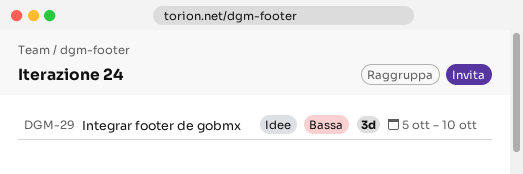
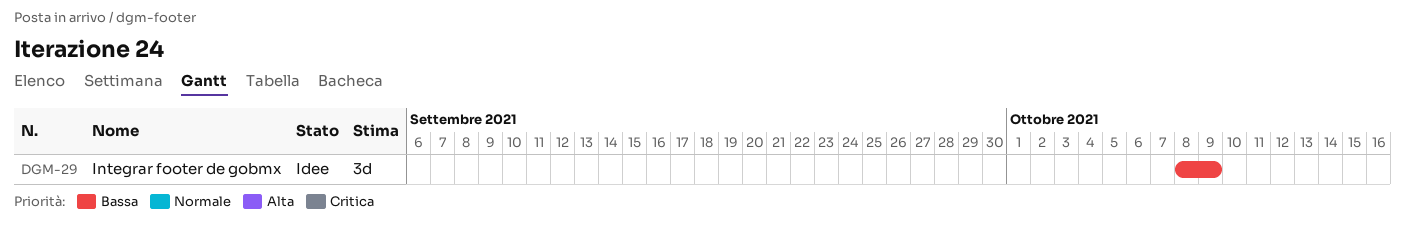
DGM-29, start: Oct 5 -> Oct 8
DGM-29, due: Oct 10 -> Oct 9

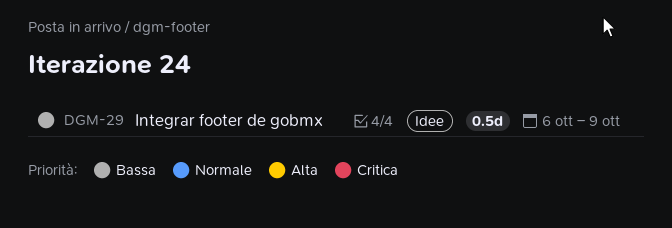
DGM-29, estimate: 3d -> 0.5d
DGM-29, start: Oct 8 -> Oct 6

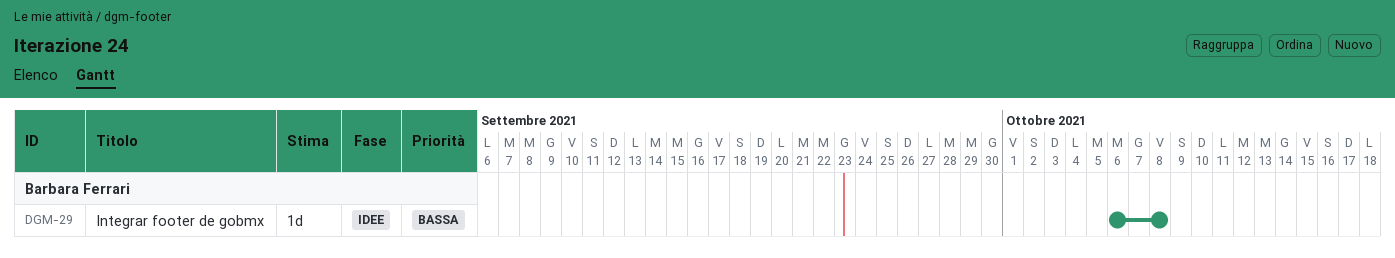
DGM-29, estimate: 0.5d -> 1d
DGM-29, due: Oct 9 -> Oct 8

